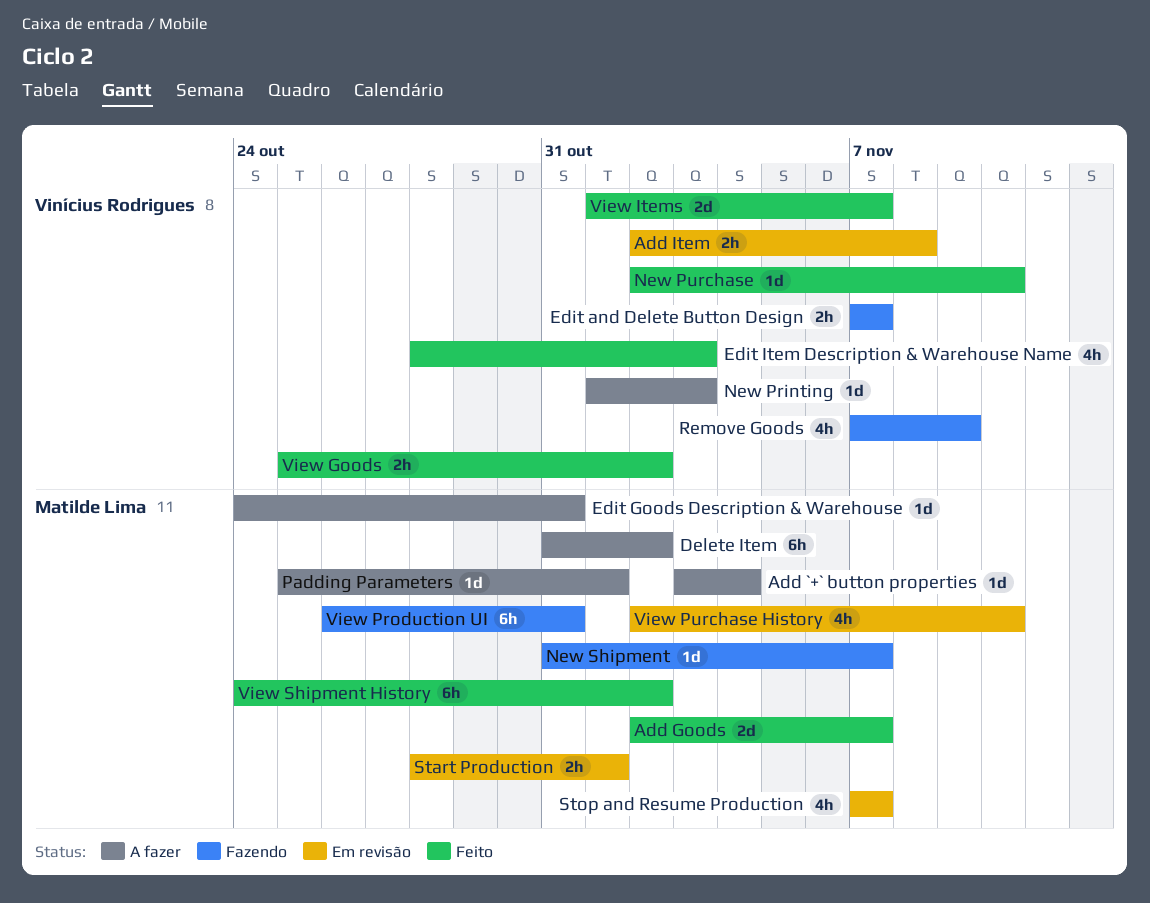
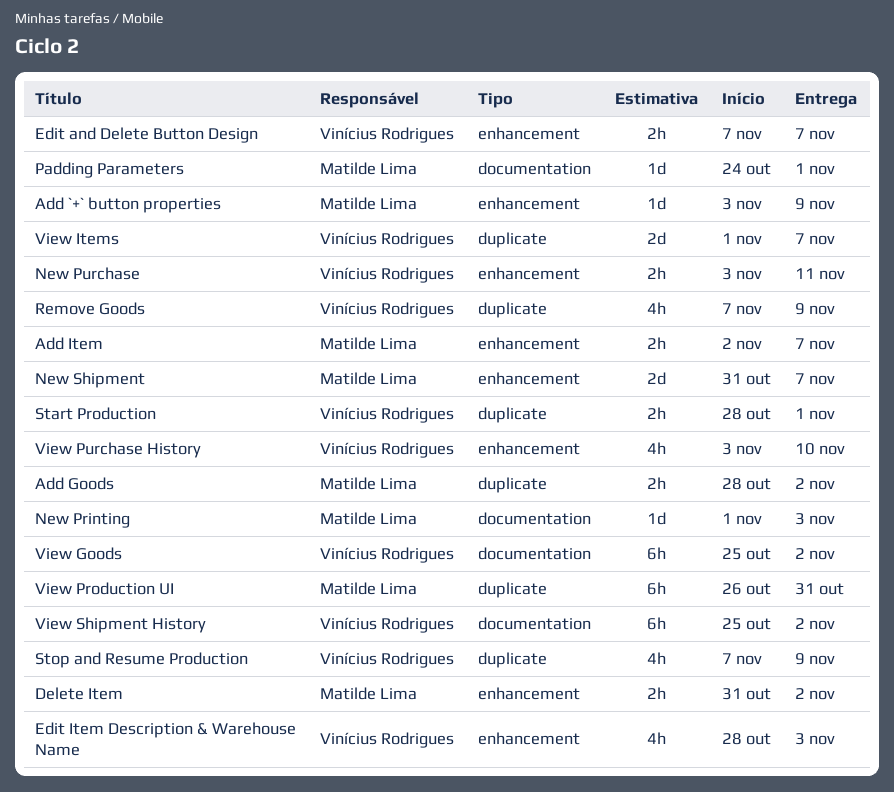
Add `+` button properties, due: Nov 4 -> Nov 9
Add Goods, estimate: 2d -> 2h
Add Goods, start: Nov 2 -> Oct 28
Add Goods, due: Nov 7 -> Nov 2
Add Item, owner: Vinícius Rodrigues -> Matilde Lima
Add Item, due: Nov 8 -> Nov 7
Delete Item, estimate: 6h -> 2h
Edit Goods Description & Warehouse: present -> none
New Printing, owner: Vinícius Rodrigues -> Matilde Lima
New Purchase, estimate: 1d -> 2h
New Purchase, start: Nov 2 -> Nov 3
New Purchase, due: Nov 10 -> Nov 11
New Shipment, estimate: 1d -> 2d
Padding Parameters, start: Oct 25 -> Oct 24
Start Production, owner: Matilde Lima -> Vinícius Rodrigues
Stop and Resume Production, owner: Matilde Lima -> Vinícius Rodrigues
Stop and Resume Production, due: Nov 7 -> Nov 9
View Goods, estimate: 2h -> 6h
View Purchase History, owner: Matilde Lima -> Vinícius Rodrigues
View Purchase History, start: Nov 2 -> Nov 3
View Shipment History, owner: Matilde Lima -> Vinícius Rodrigues
View Shipment History, start: Oct 24 -> Oct 25

